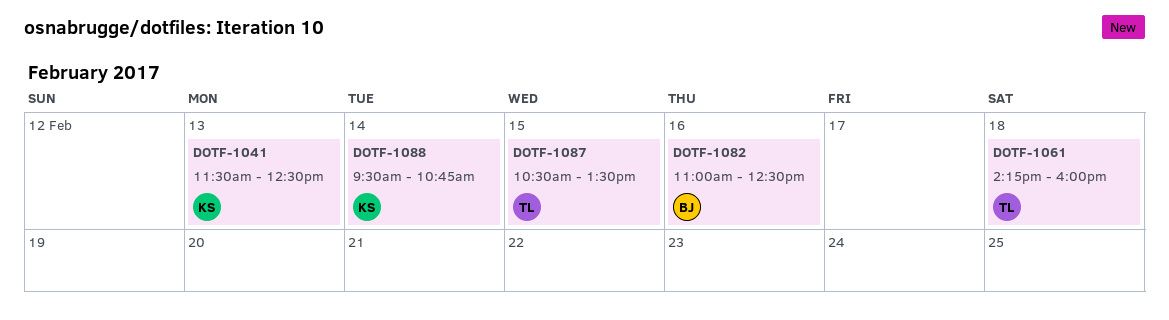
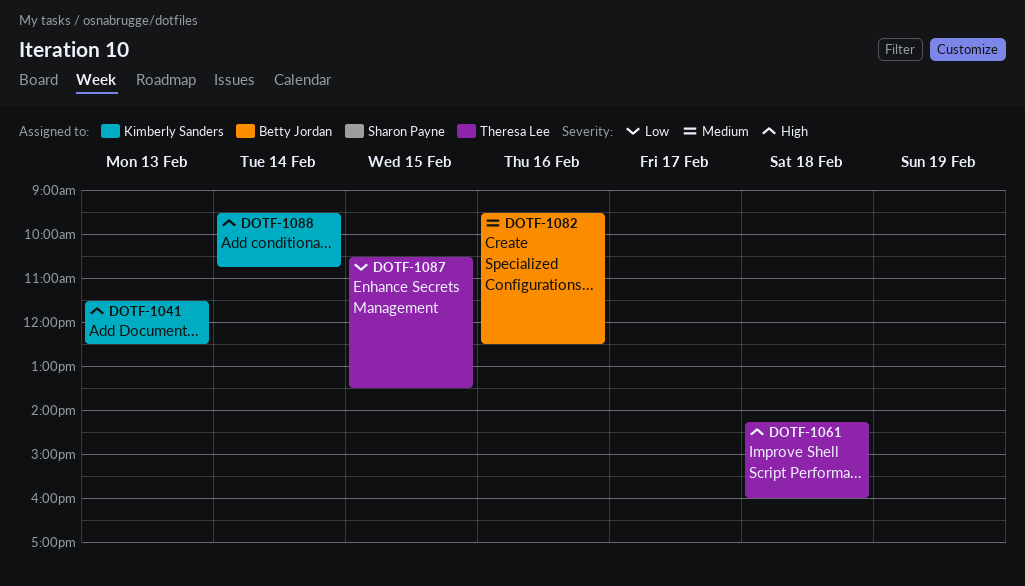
DOTF-1082, begins: 11:00 -> 09:30

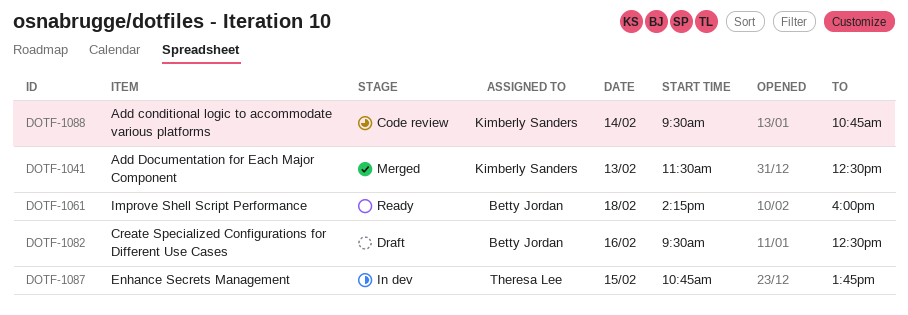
DOTF-1061, owner: Theresa Lee -> Betty Jordan
DOTF-1087, begins: 10:30 -> 10:45
DOTF-1087, ends: 13:30 -> 13:45

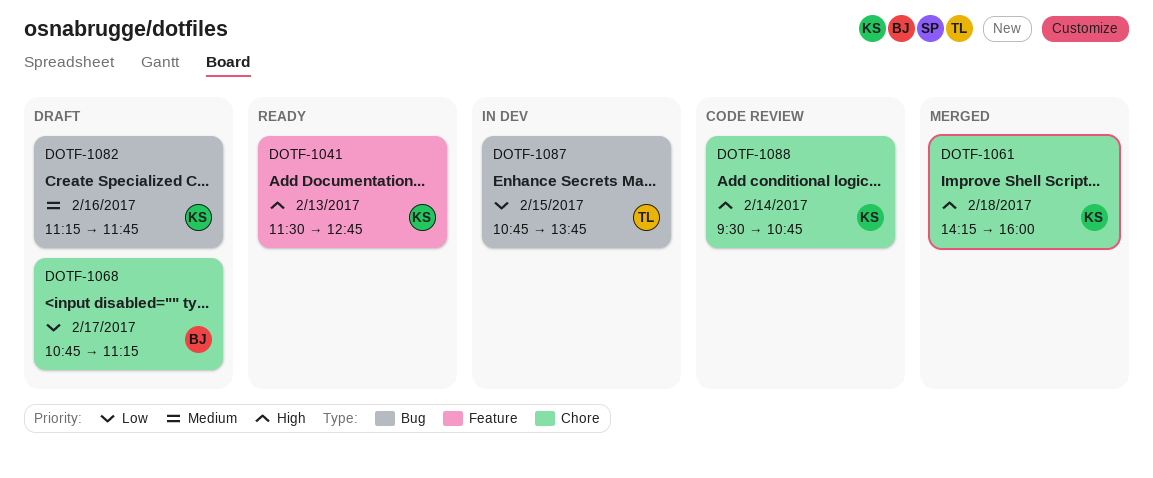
DOTF-1041, status: Merged -> Ready
DOTF-1041, ends: 12:30 -> 12:45
DOTF-1061, status: Ready -> Merged
DOTF-1061, owner: Betty Jordan -> Kimberly Sanders
DOTF-1068: none -> present
DOTF-1082, owner: Betty Jordan -> Kimberly Sanders
DOTF-1082, begins: 09:30 -> 11:15
DOTF-1082, ends: 12:30 -> 11:45

